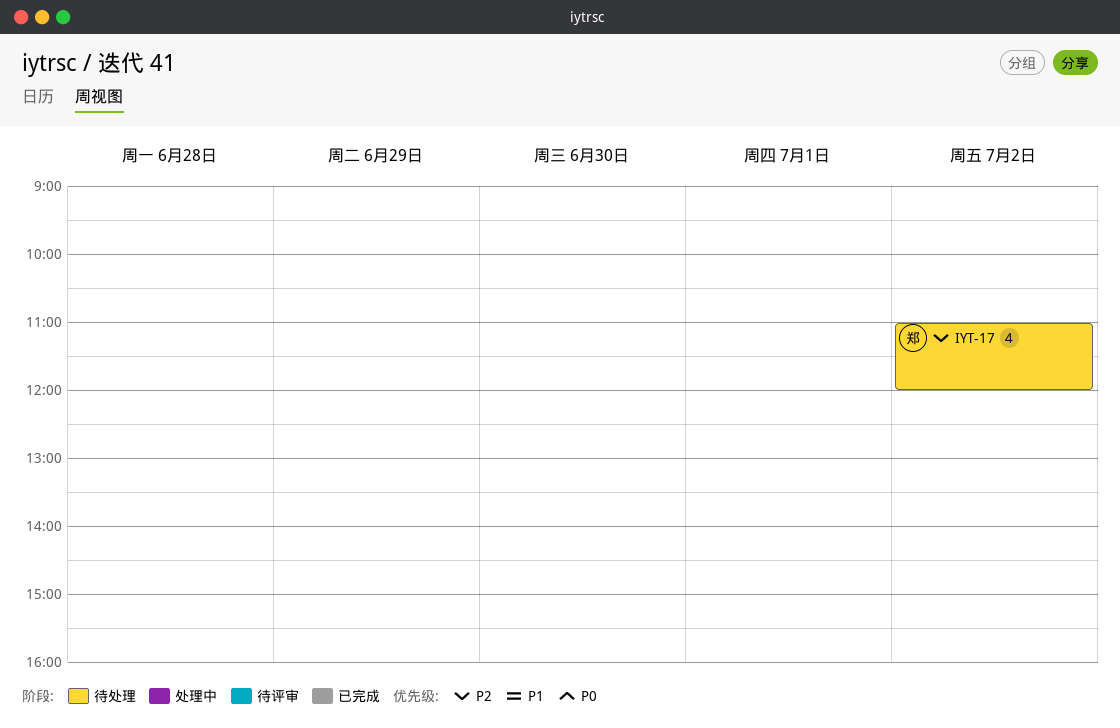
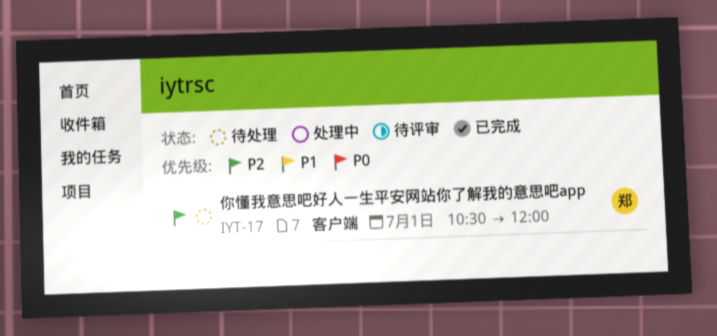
IYT-17, day: Jul 2 -> Jul 1
IYT-17, begins: 11:00 -> 10:30

